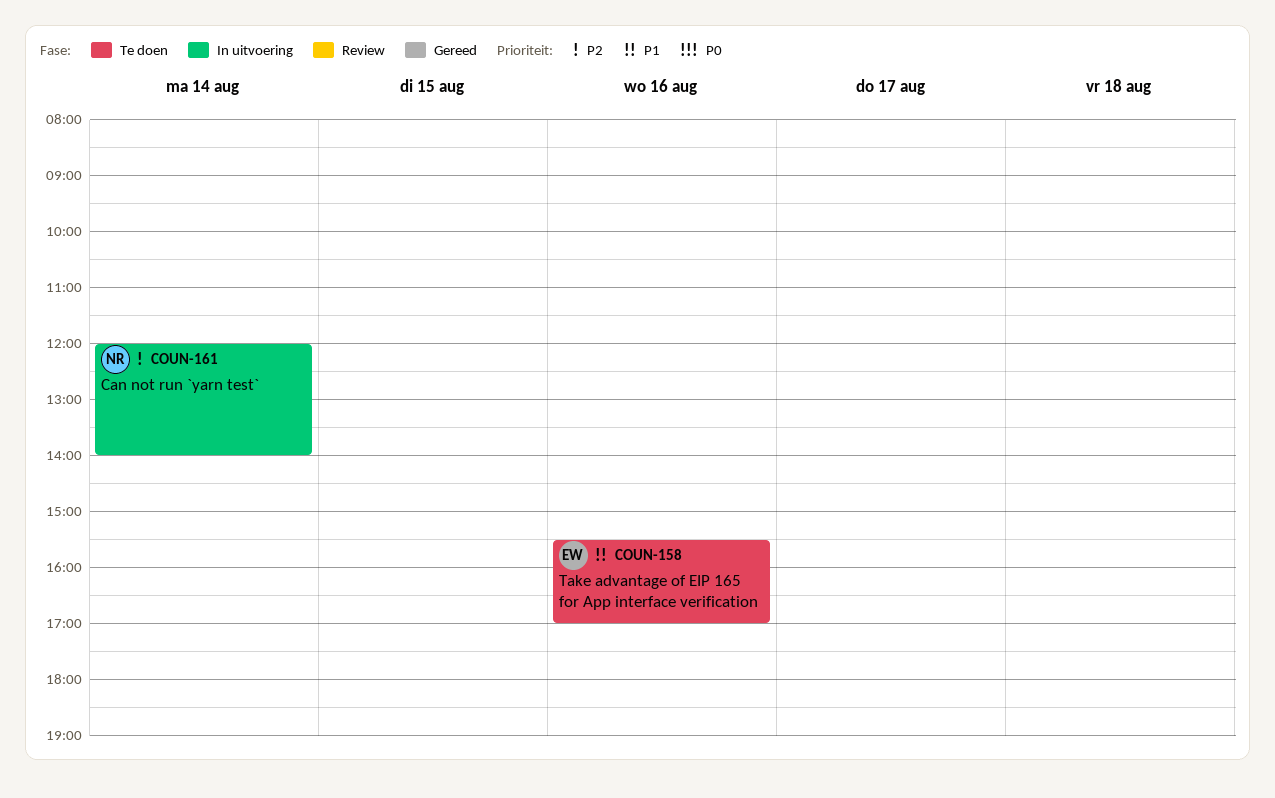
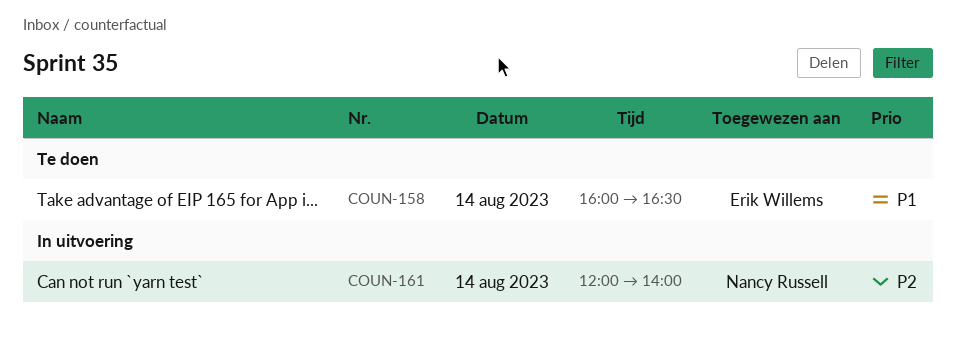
COUN-158, day: Aug 16 -> Aug 14
COUN-158, begins: 15:30 -> 16:00
COUN-158, ends: 17:00 -> 16:30

